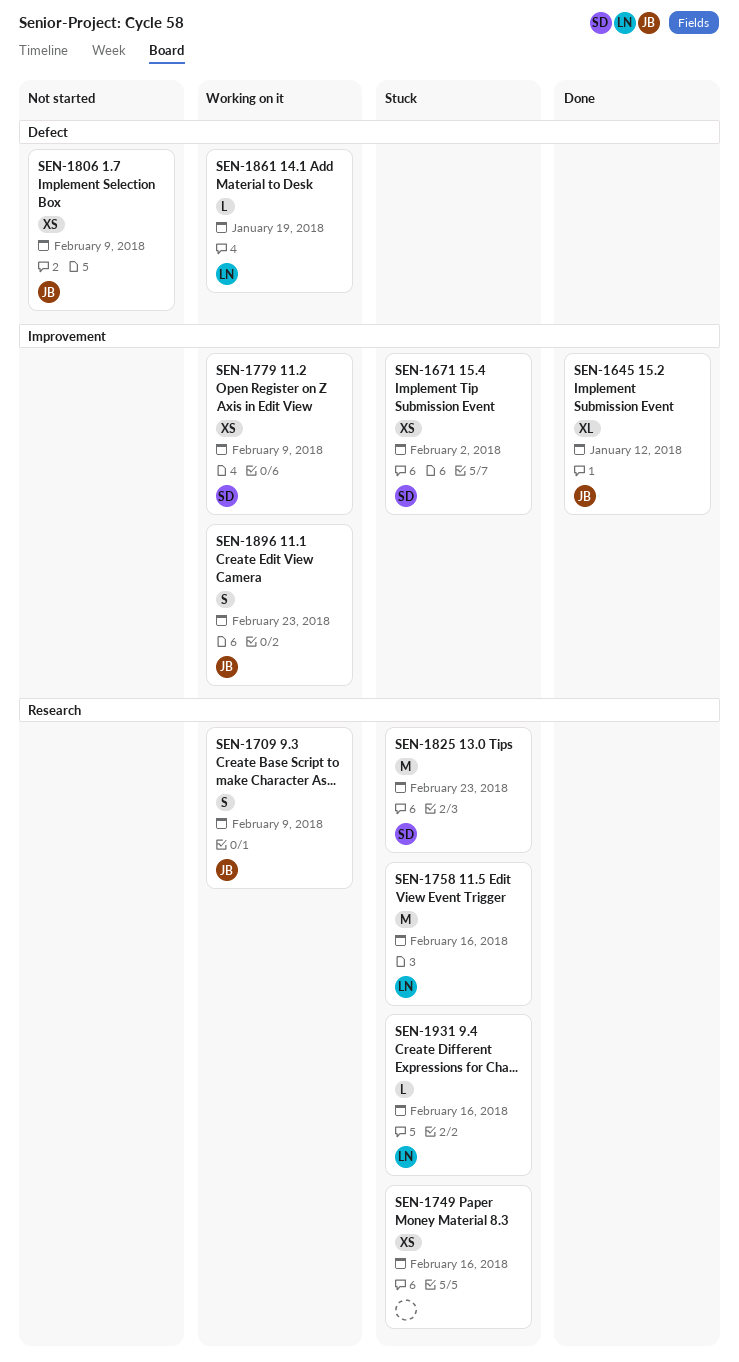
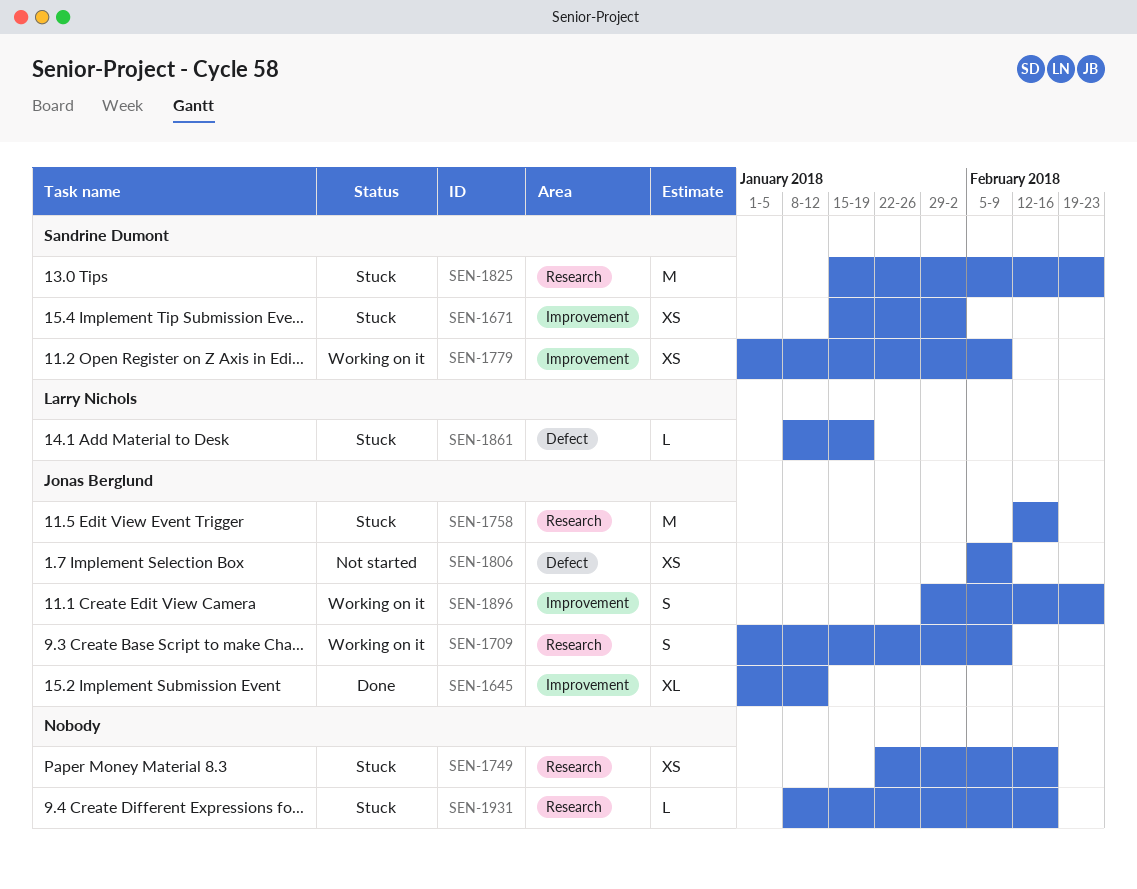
SEN-1758, owner: Larry Nichols -> Jonas Berglund
SEN-1861, status: Working on it -> Stuck
SEN-1931, owner: Larry Nichols -> none

